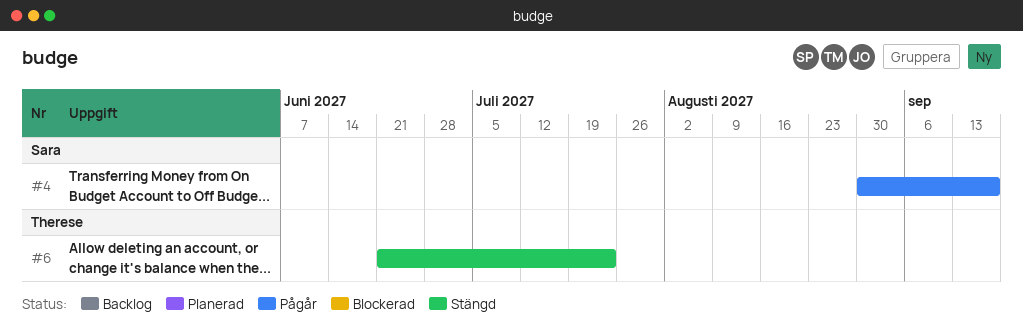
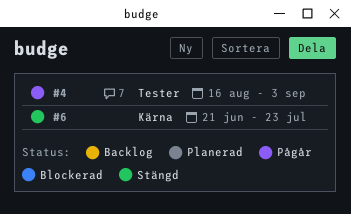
#4, start: Aug 30 -> Aug 16
#4, due: Sep 17 -> Sep 3

